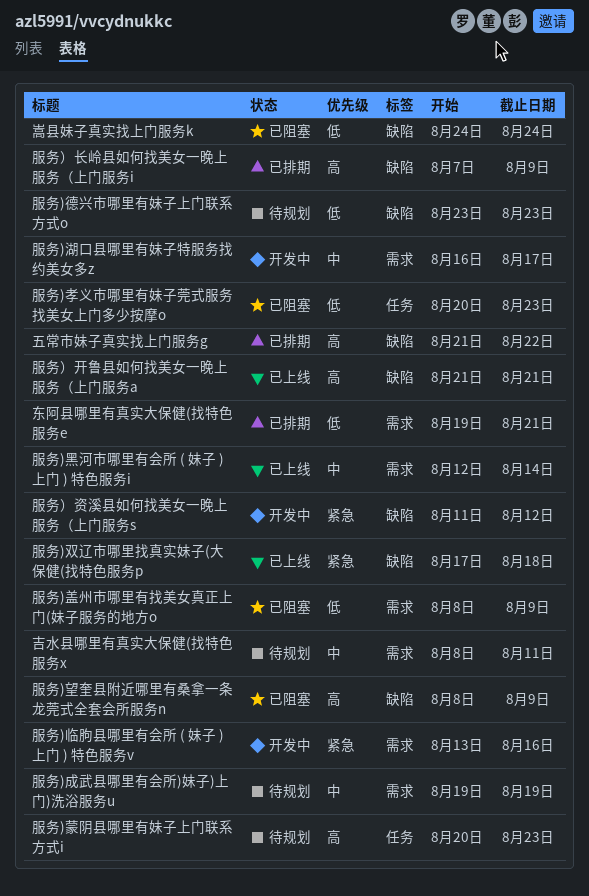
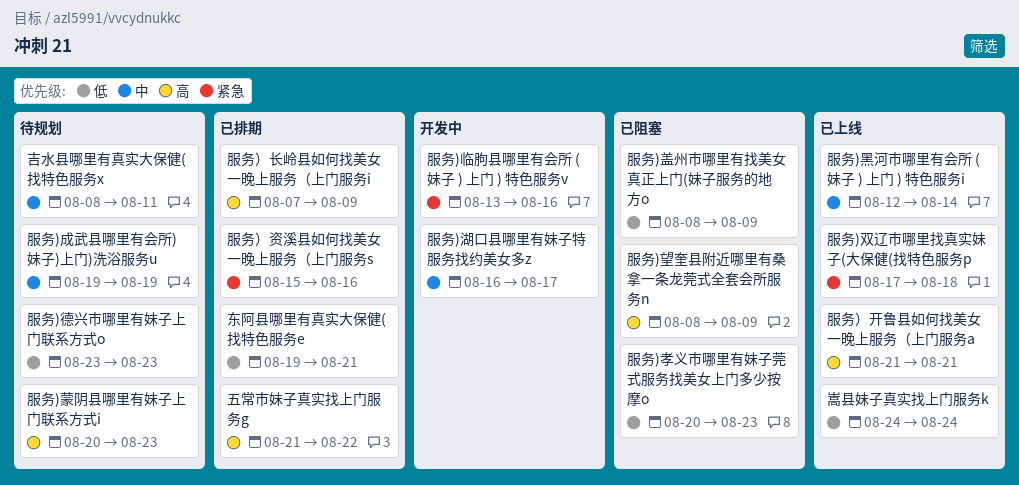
嵩县妹子真实找上门服务k, status: 已阻塞 -> 已上线
服务）资溪县如何找美女一晚上服务（上门服务s, status: 开发中 -> 已排期
服务）资溪县如何找美女一晚上服务（上门服务s, start: Aug 11 -> Aug 15
服务）资溪县如何找美女一晚上服务（上门服务s, due: Aug 12 -> Aug 16

